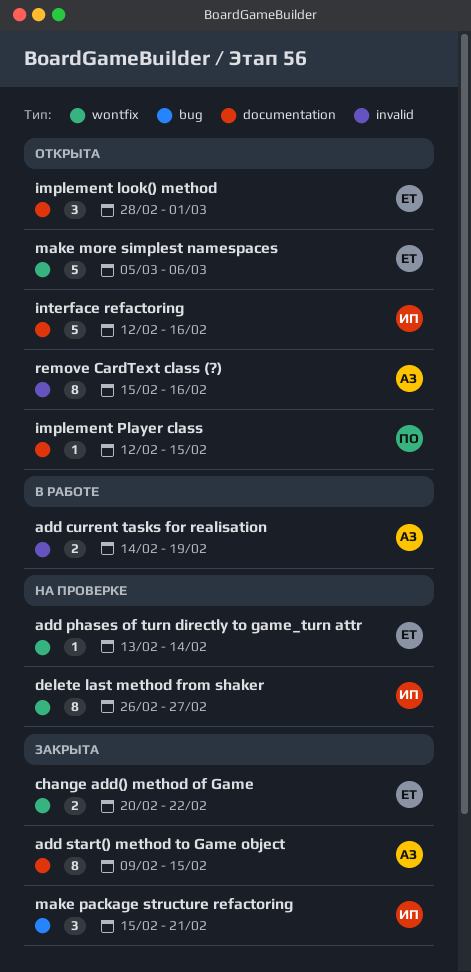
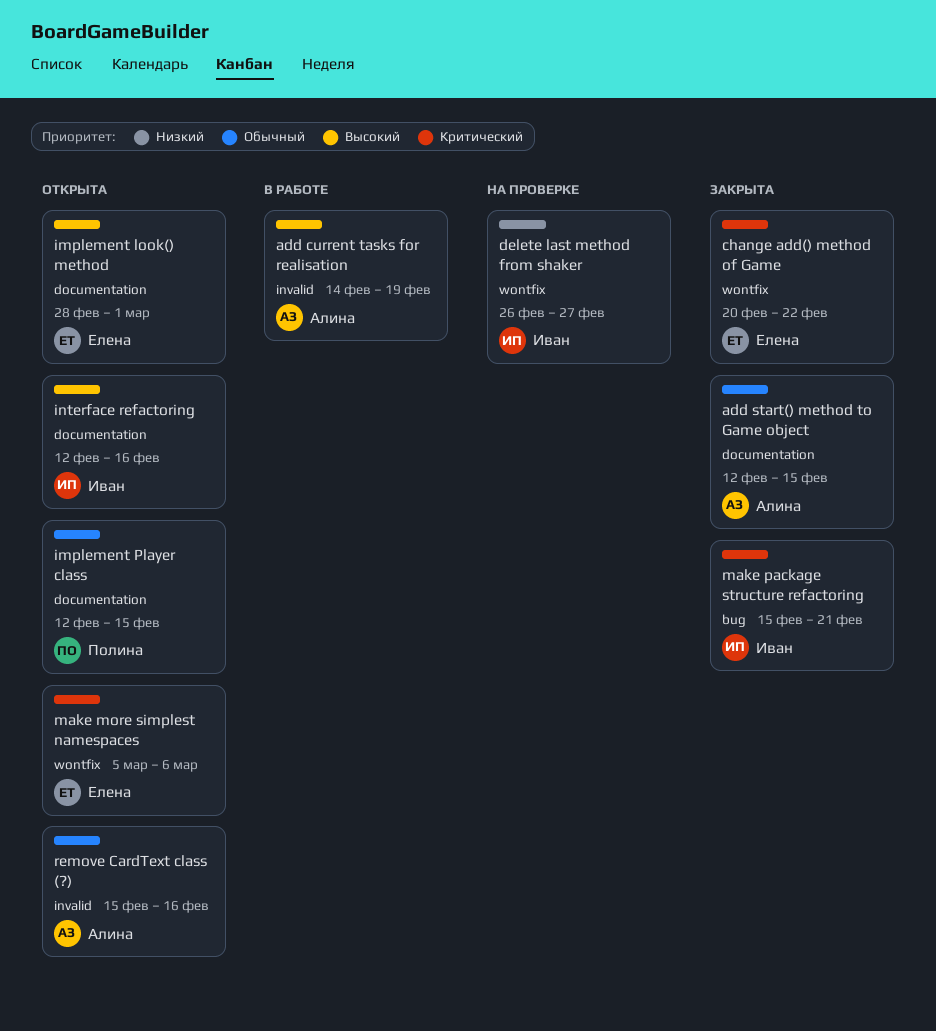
add phases of turn directly to game_turn attr: present -> none
add start() method to Game object, start: Feb 9 -> Feb 12

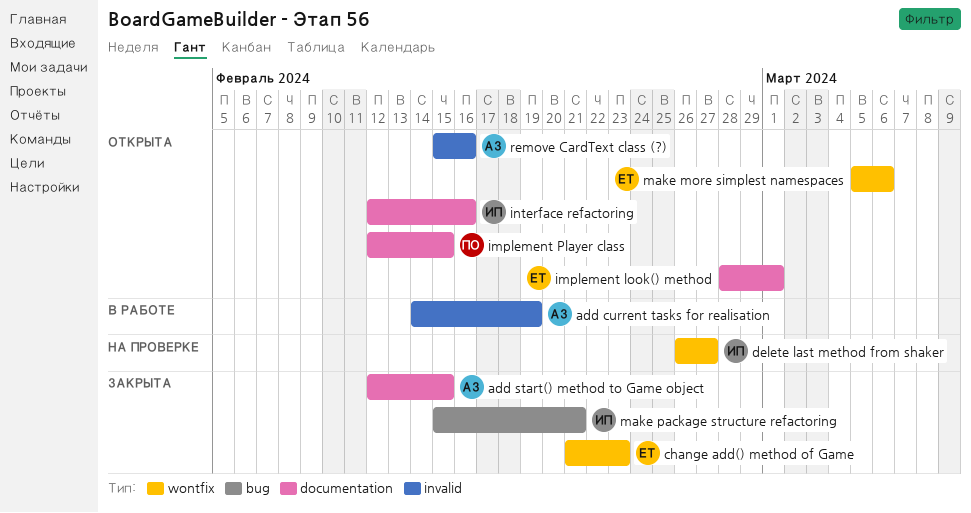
change add() method of Game, start: Feb 20 -> Feb 21
change add() method of Game, due: Feb 22 -> Feb 23

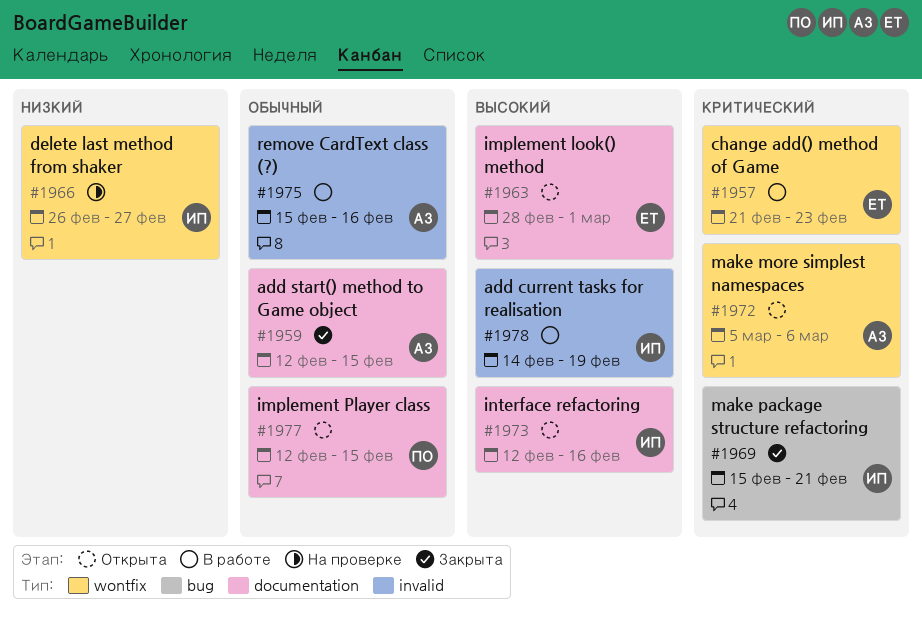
add current tasks for realisation, owner: АЗ -> ИП
change add() method of Game, status: Закрыта -> В работе
make more simplest namespaces, owner: ЕТ -> АЗ
remove CardText class (?), status: Открыта -> В работе

